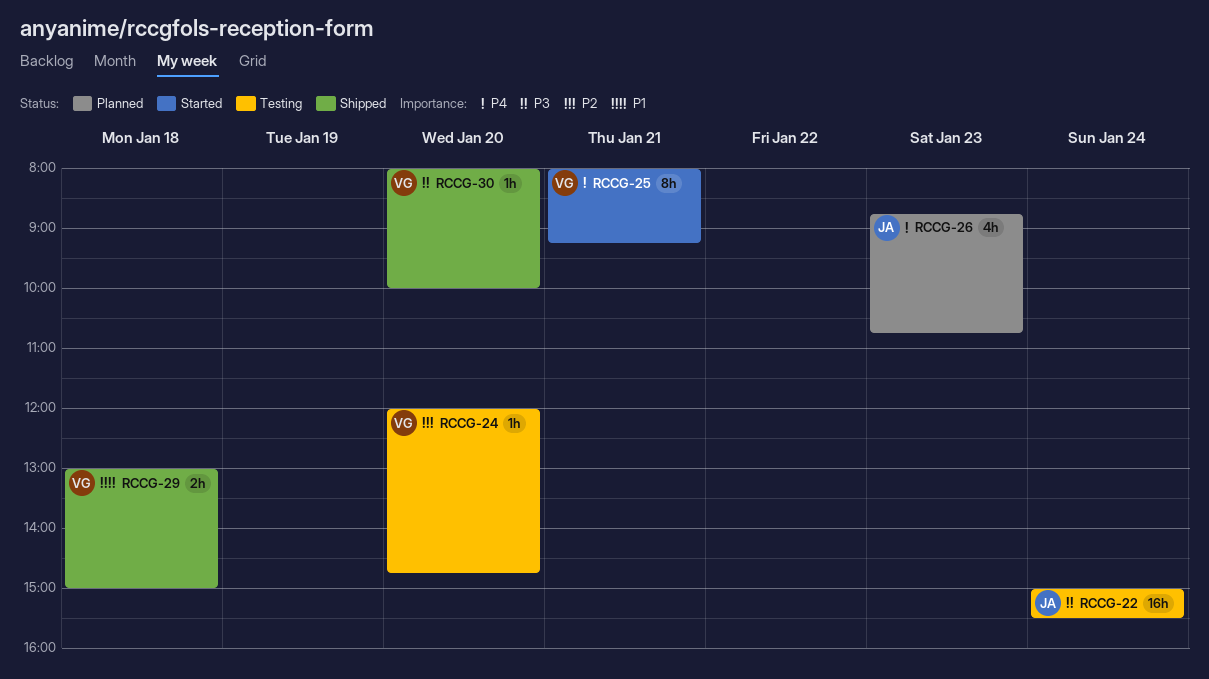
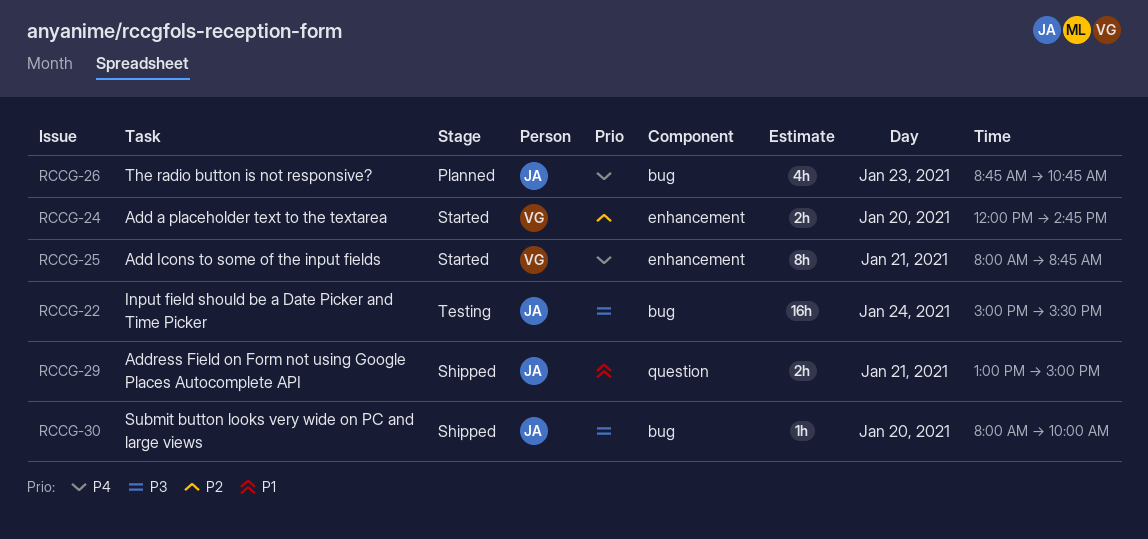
RCCG-24, status: Testing -> Started
RCCG-24, estimate: 1h -> 2h
RCCG-25, ends: 09:15 -> 08:45
RCCG-29, owner: VG -> JA
RCCG-29, day: Jan 18 -> Jan 21
RCCG-30, owner: VG -> JA

